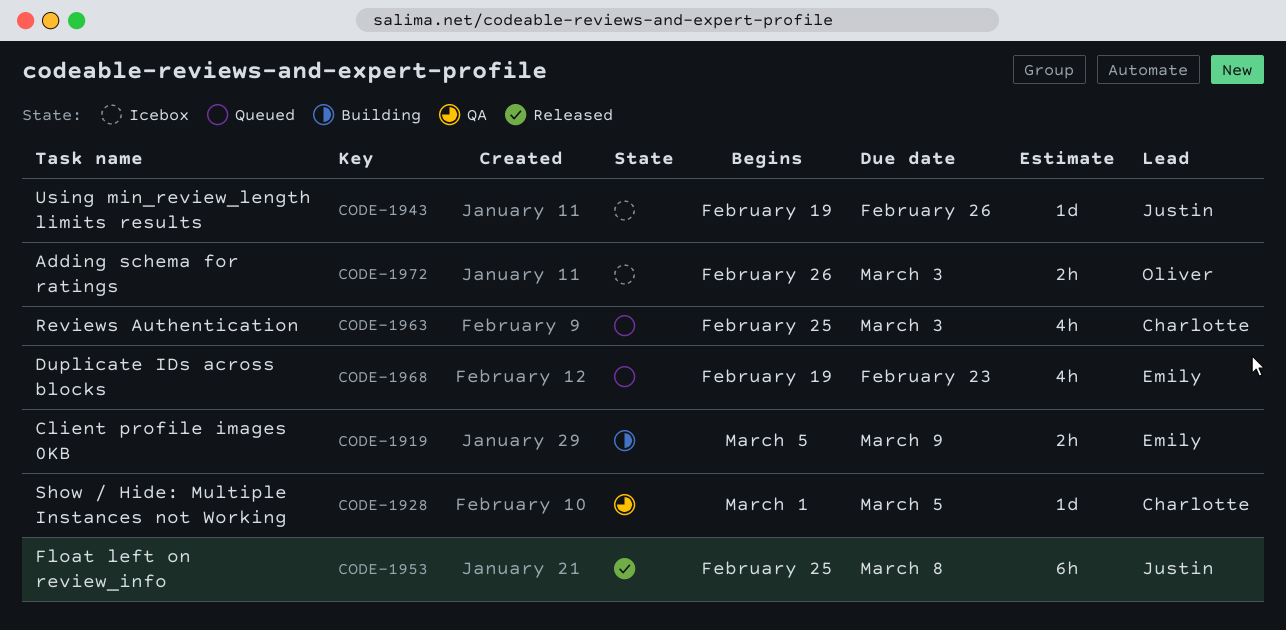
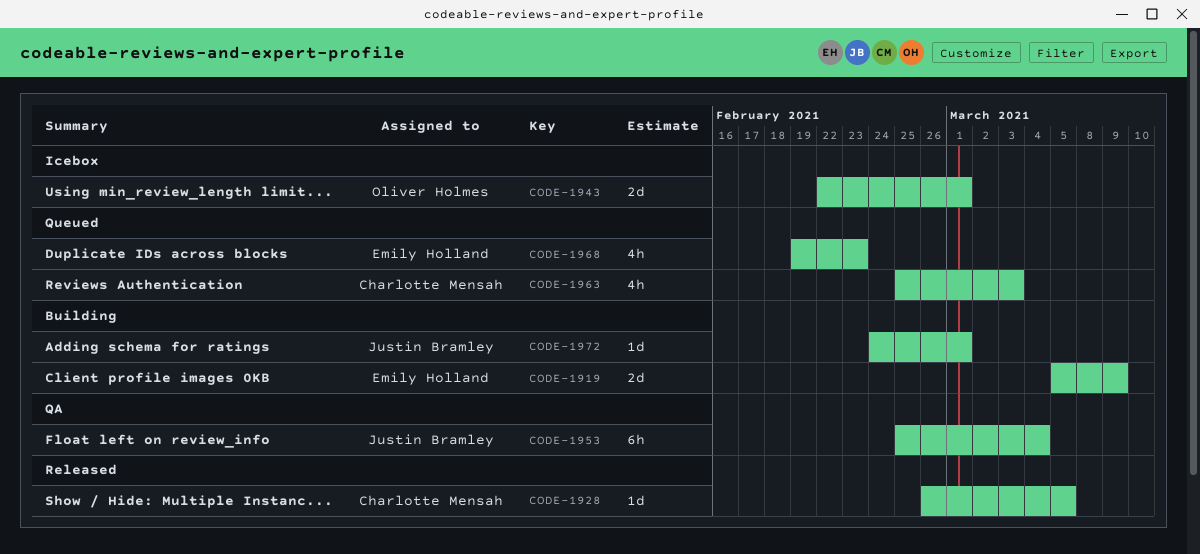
CODE-1919, estimate: 2h -> 2d
CODE-1928, status: QA -> Released
CODE-1928, start: Mar 1 -> Feb 26
CODE-1943, owner: Justin Bramley -> Oliver Holmes
CODE-1943, estimate: 1d -> 2d
CODE-1943, start: Feb 19 -> Feb 22
CODE-1943, due: Feb 26 -> Mar 1
CODE-1953, status: Released -> QA
CODE-1953, due: Mar 8 -> Mar 4
CODE-1972, status: Icebox -> Building
CODE-1972, owner: Oliver Holmes -> Justin Bramley
CODE-1972, estimate: 2h -> 1d
CODE-1972, start: Feb 26 -> Feb 24
CODE-1972, due: Mar 3 -> Mar 1

